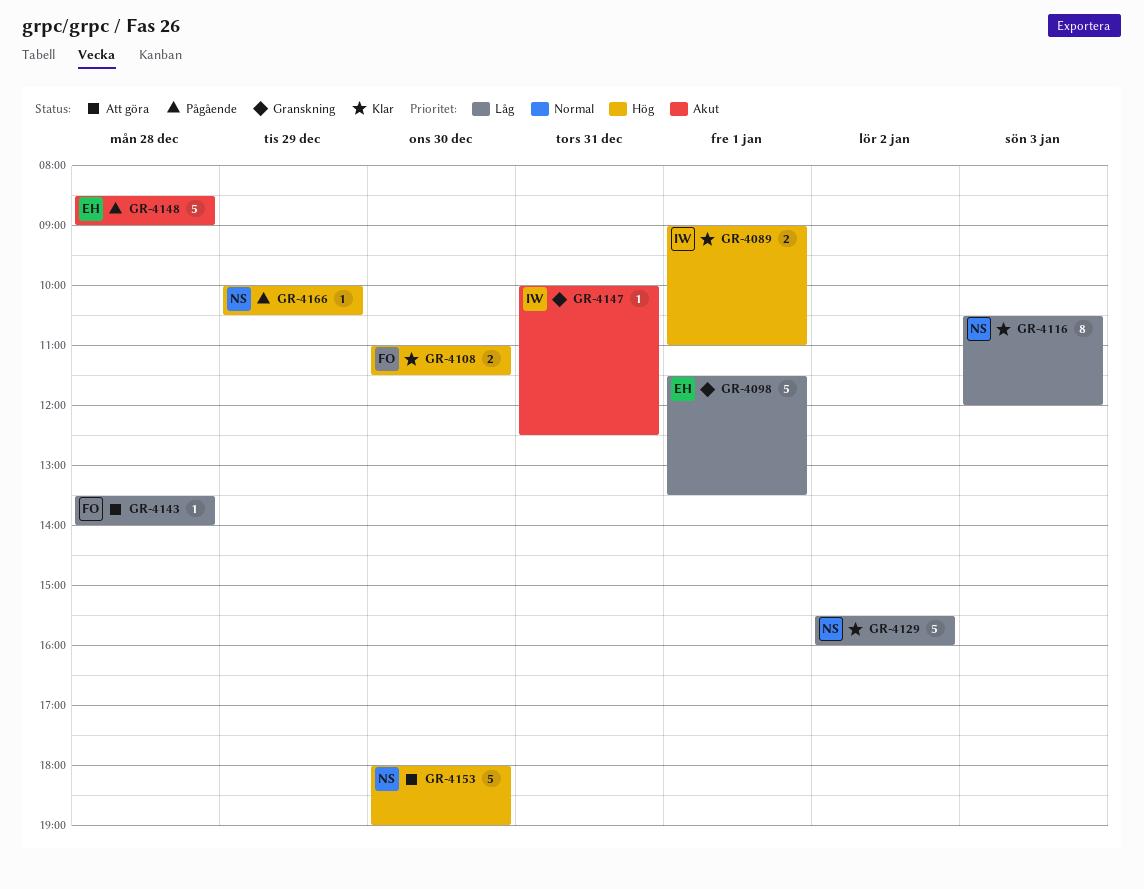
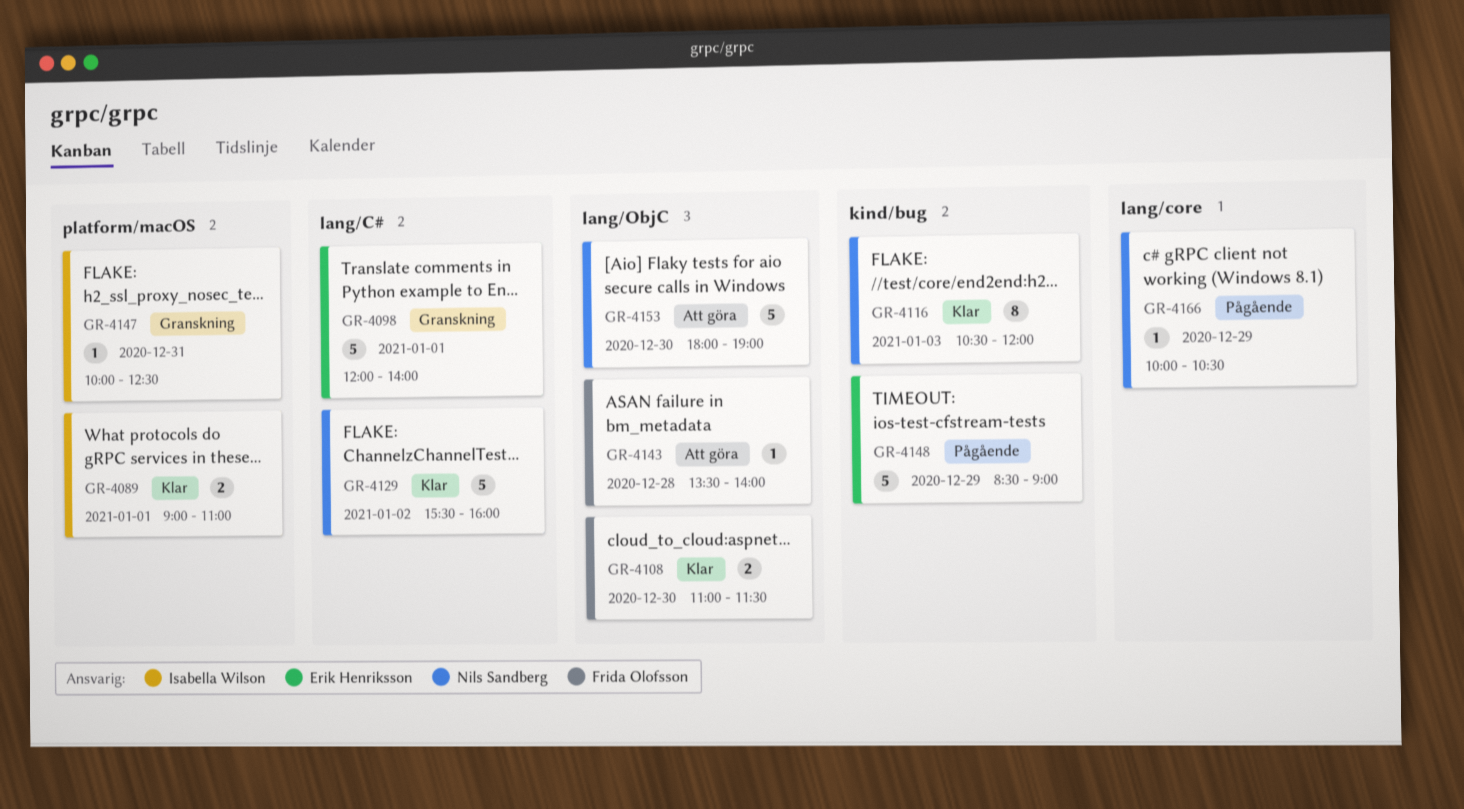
GR-4098, begins: 11:30 -> 12:00
GR-4098, ends: 13:30 -> 14:00
GR-4148, day: Dec 28 -> Dec 29

